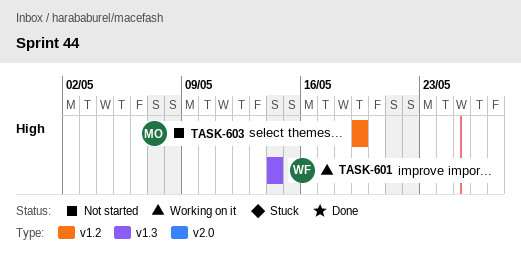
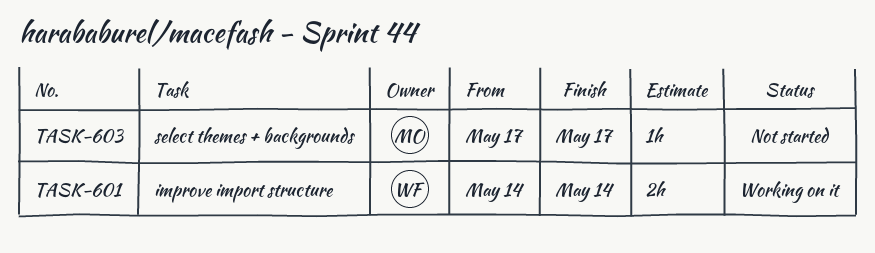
TASK-603, start: May 19 -> May 17
TASK-603, due: May 19 -> May 17

